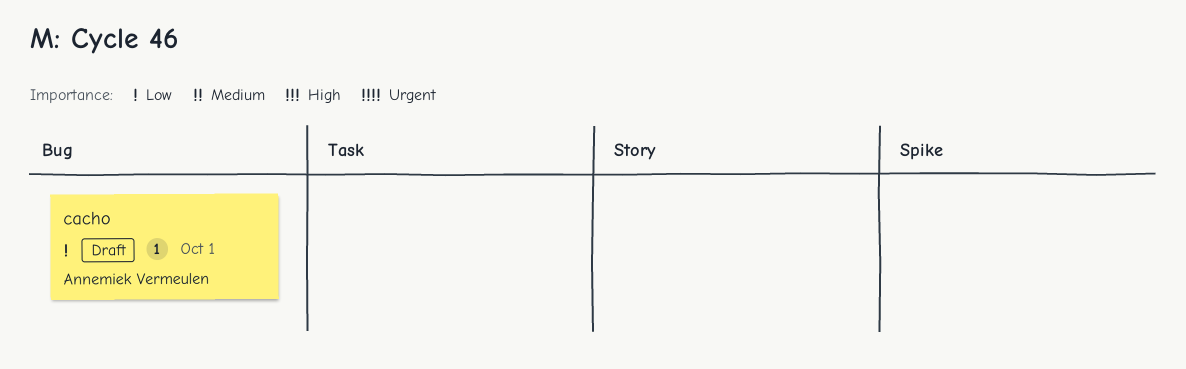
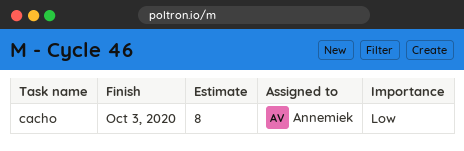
cacho, estimate: 1 -> 8
cacho, due: Oct 1 -> Oct 3

